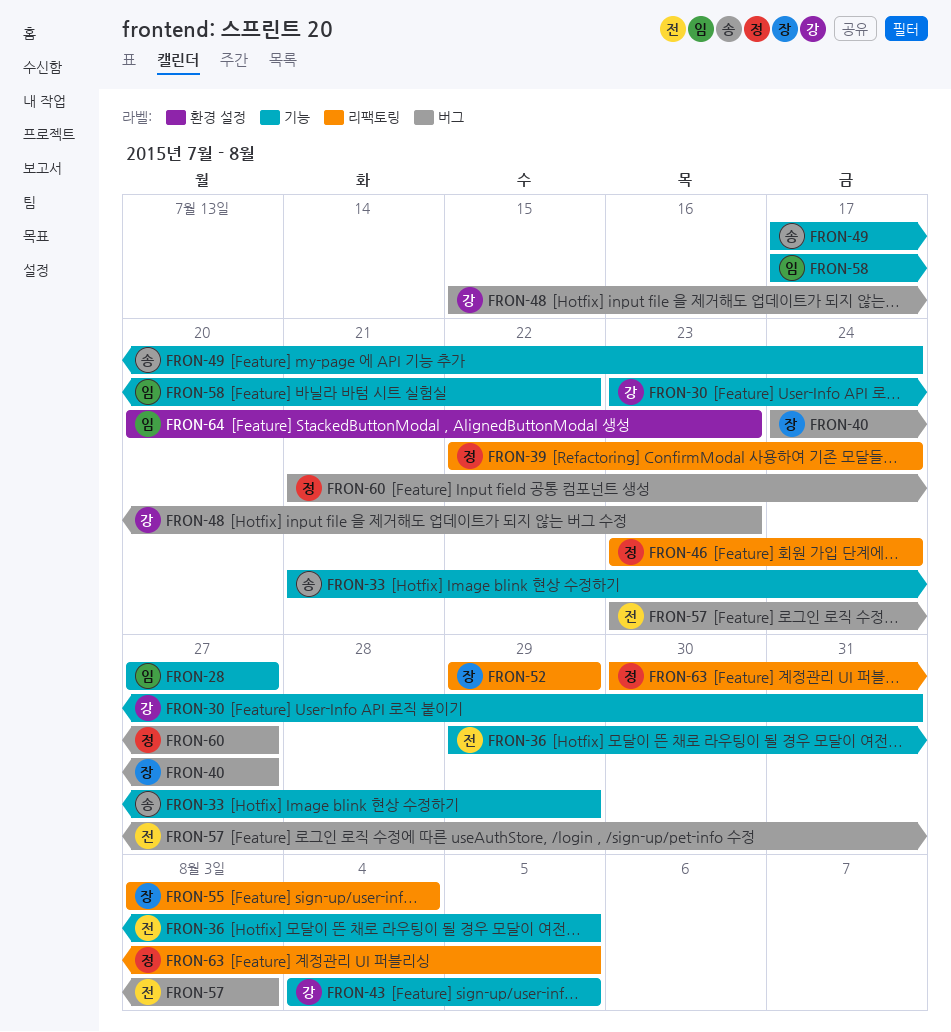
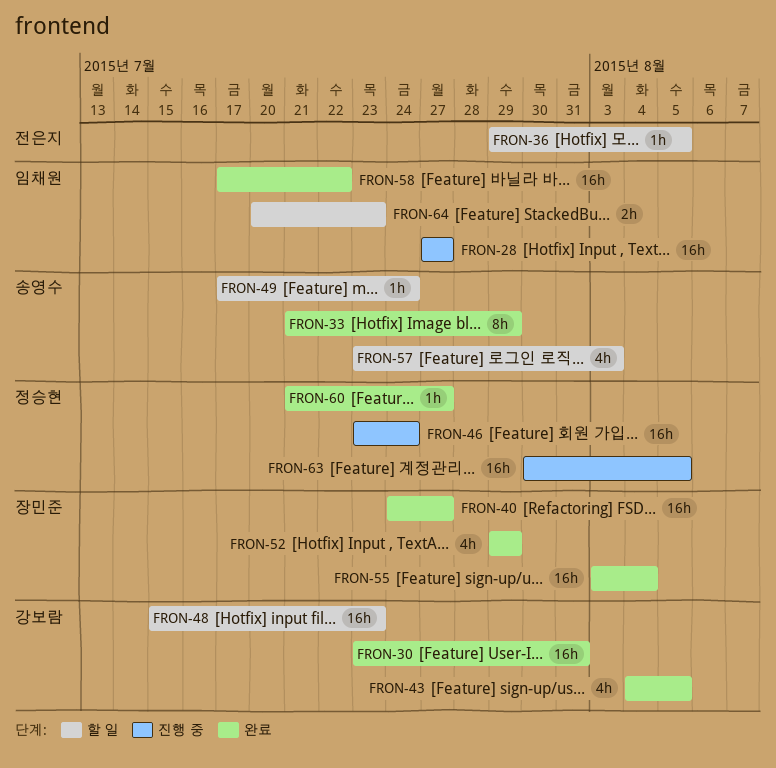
FRON-39: present -> none
FRON-57, owner: 전은지 -> 송영수

